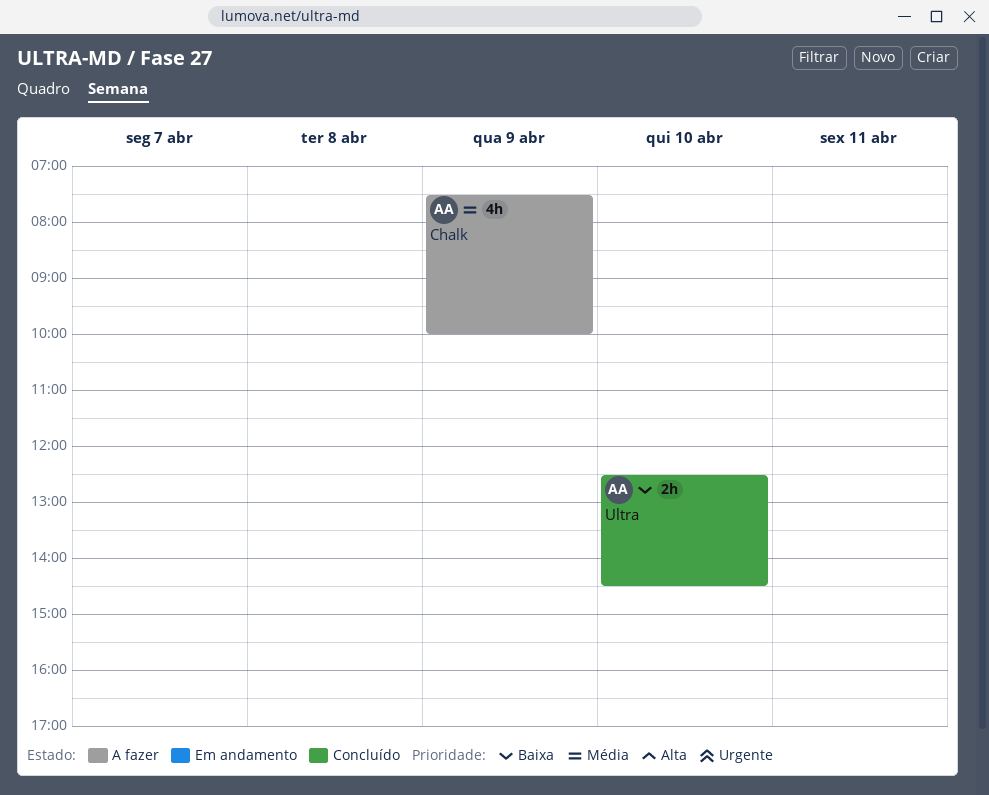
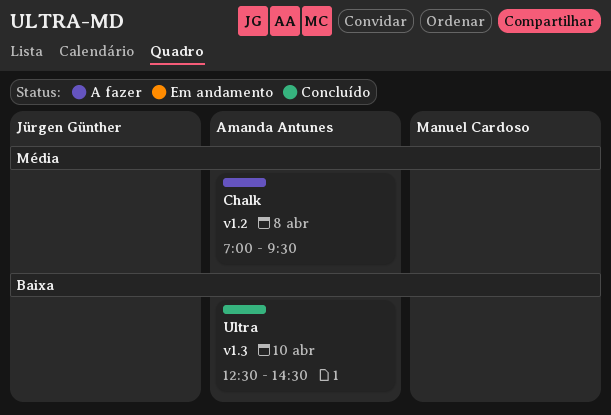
Chalk, day: Apr 9 -> Apr 8
Chalk, begins: 07:30 -> 07:00
Chalk, ends: 10:00 -> 09:30

